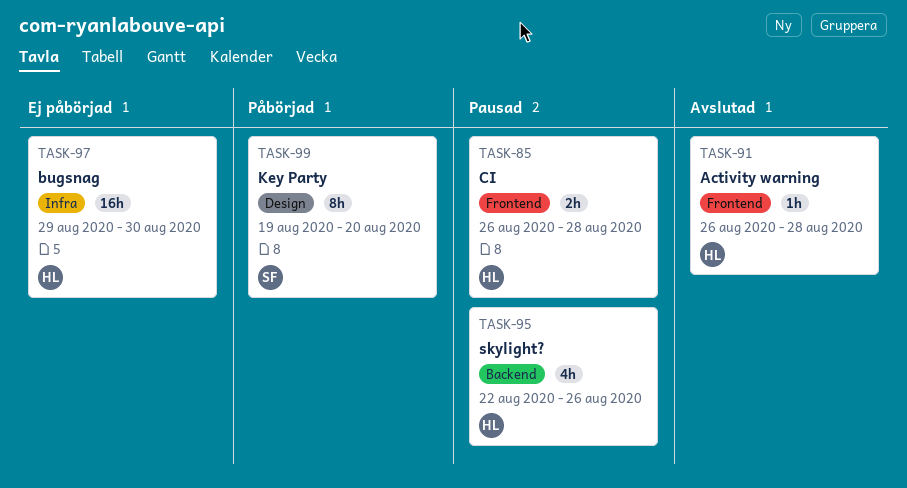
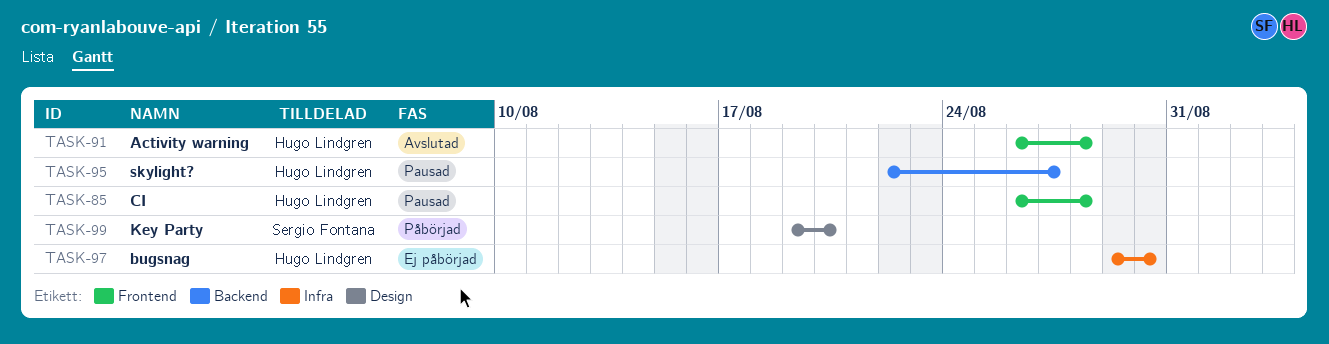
TASK-95, due: Aug 26 -> Aug 27

